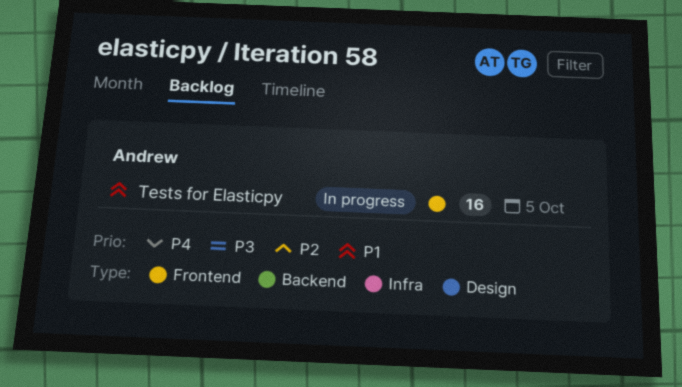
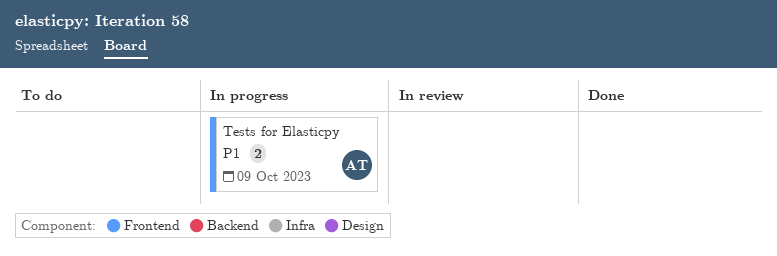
Tests for Elasticpy, estimate: 16 -> 2
Tests for Elasticpy, due: Oct 5 -> Oct 9

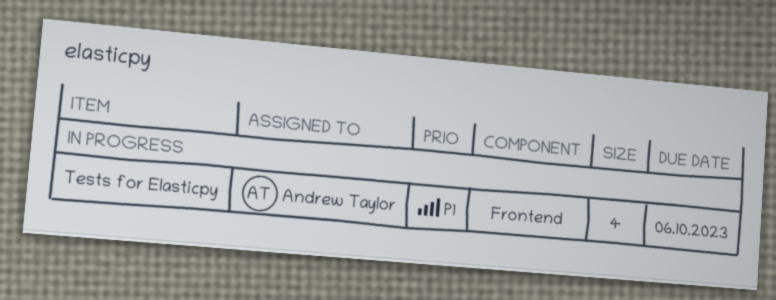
Tests for Elasticpy, estimate: 2 -> 4
Tests for Elasticpy, due: Oct 9 -> Oct 6

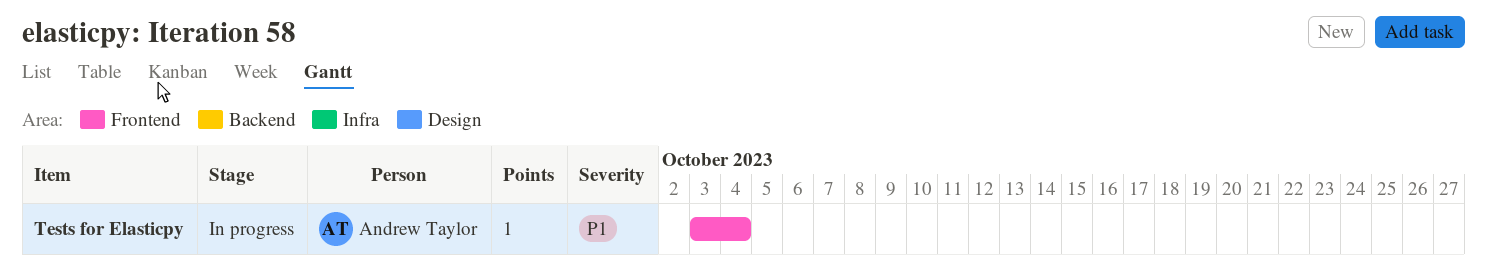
Tests for Elasticpy, estimate: 4 -> 1
Tests for Elasticpy, due: Oct 6 -> Oct 4

